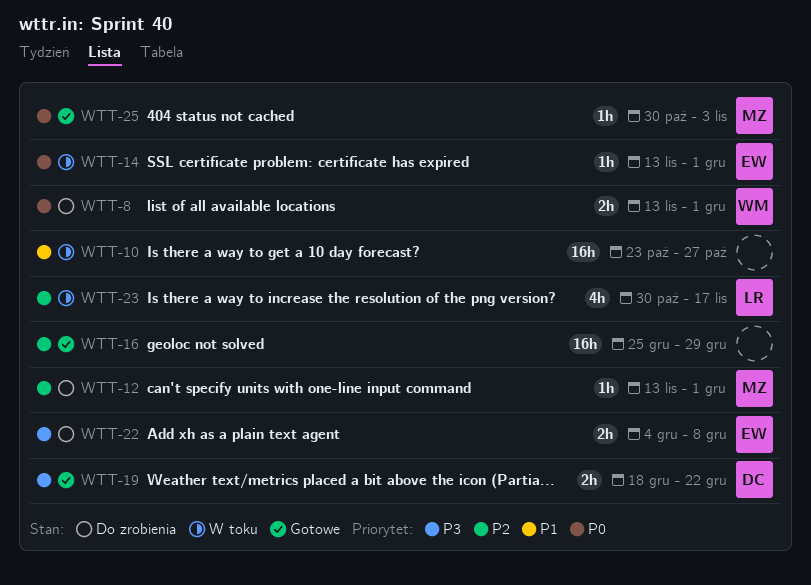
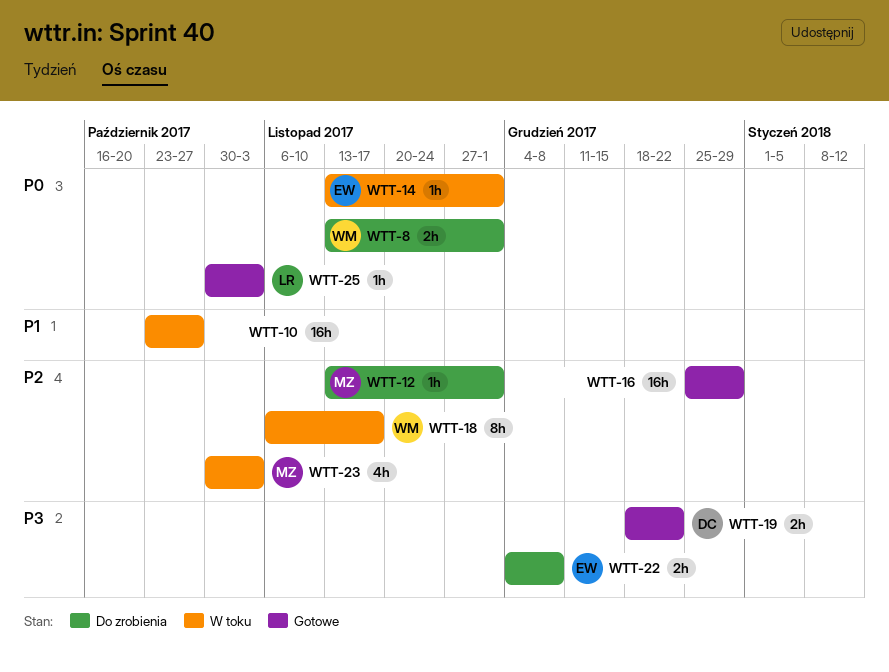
WTT-18: none -> present
WTT-23, owner: LR -> MZ
WTT-23, due: Nov 17 -> Nov 3
WTT-25, owner: MZ -> LR

